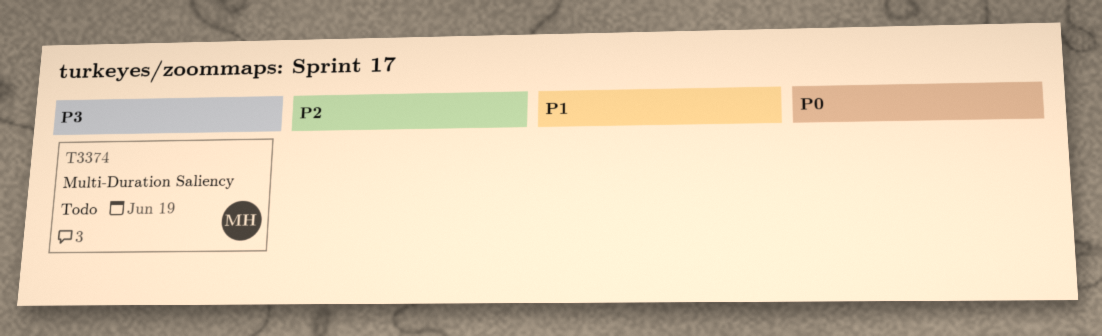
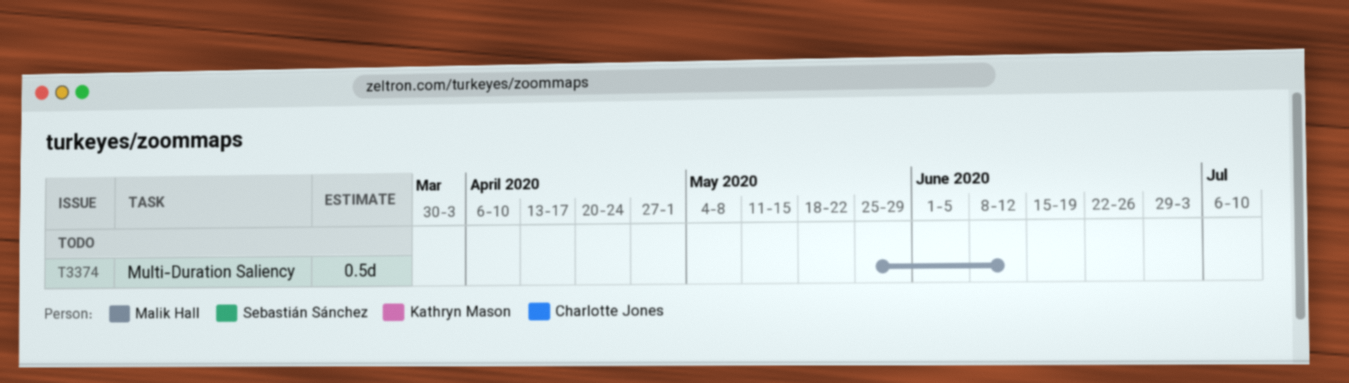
T3374, due: Jun 19 -> Jun 12

